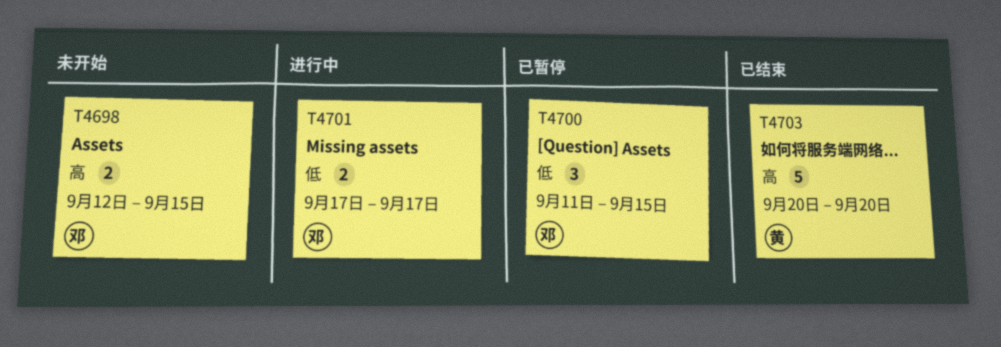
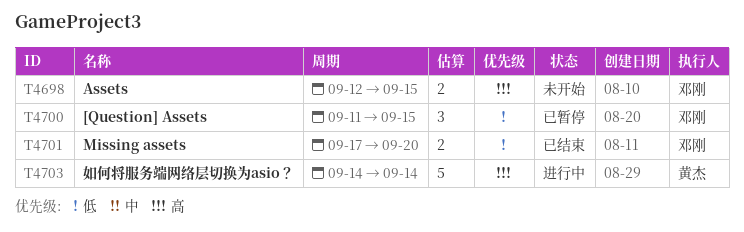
T4701, status: 进行中 -> 已结束
T4701, due: Sep 17 -> Sep 20
T4703, status: 已结束 -> 进行中
T4703, start: Sep 20 -> Sep 14
T4703, due: Sep 20 -> Sep 14

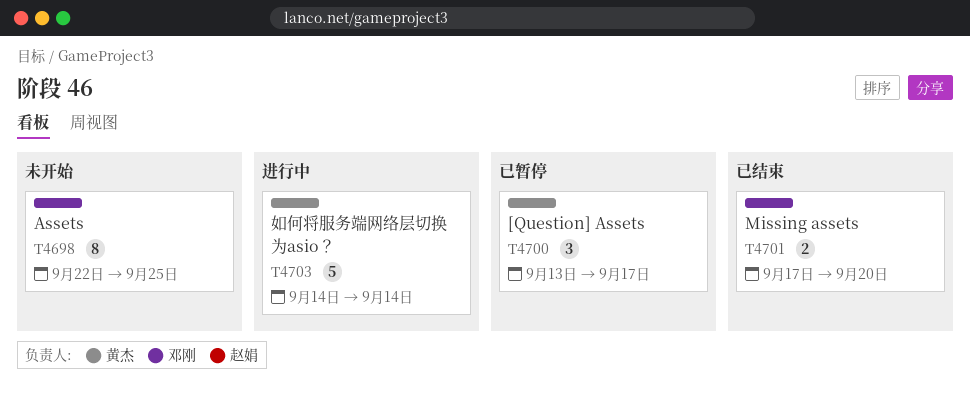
T4698, estimate: 2 -> 8
T4698, start: Sep 12 -> Sep 22
T4698, due: Sep 15 -> Sep 25
T4700, owner: 邓刚 -> 黄杰
T4700, start: Sep 11 -> Sep 13
T4700, due: Sep 15 -> Sep 17

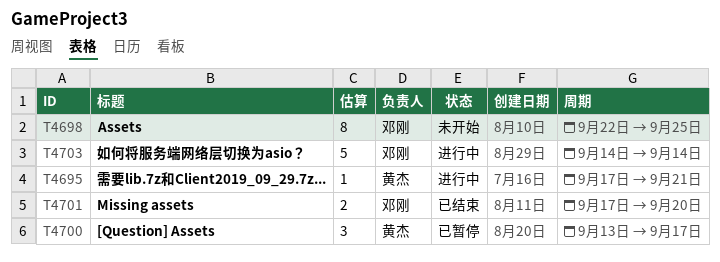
T4695: none -> present
T4703, owner: 黄杰 -> 邓刚

